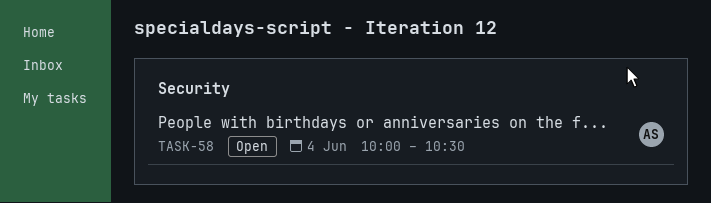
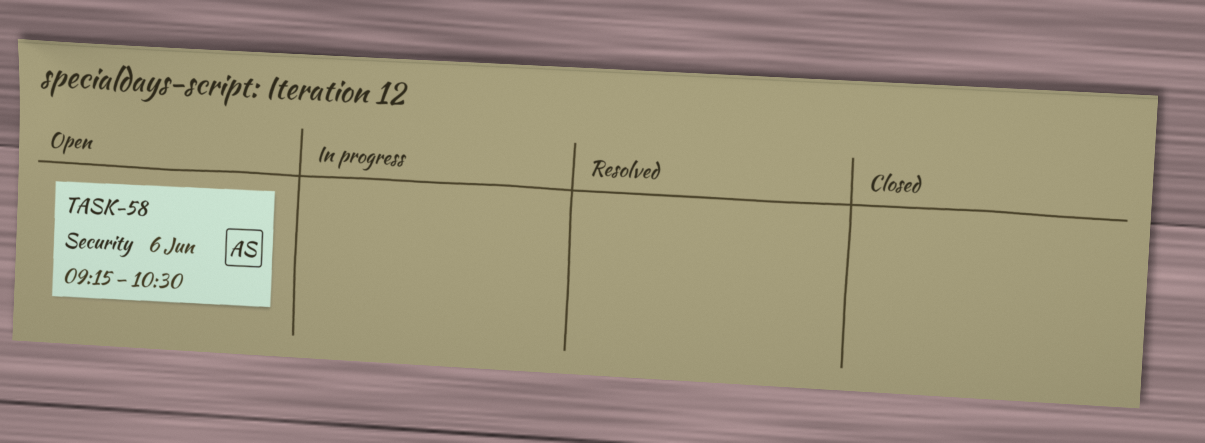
TASK-58, day: Jun 4 -> Jun 6
TASK-58, begins: 10:00 -> 09:15

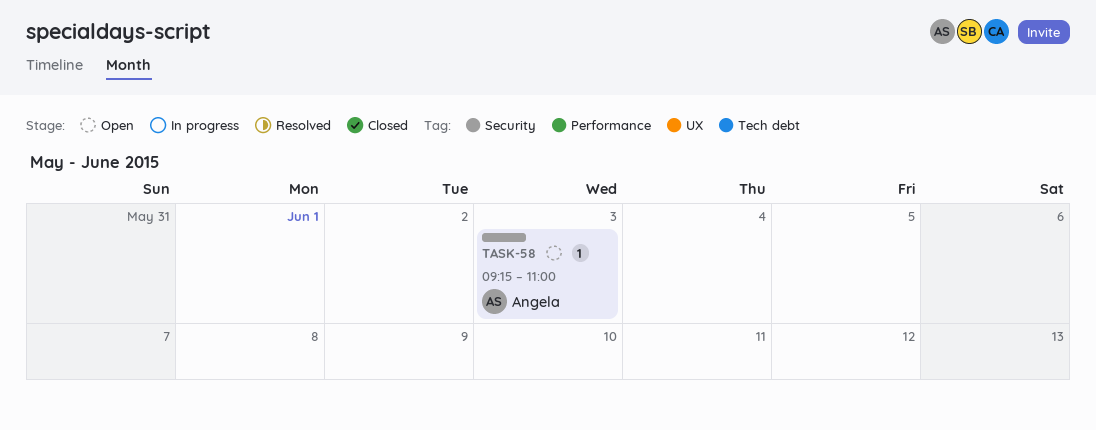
TASK-58, day: Jun 6 -> Jun 3
TASK-58, ends: 10:30 -> 11:00

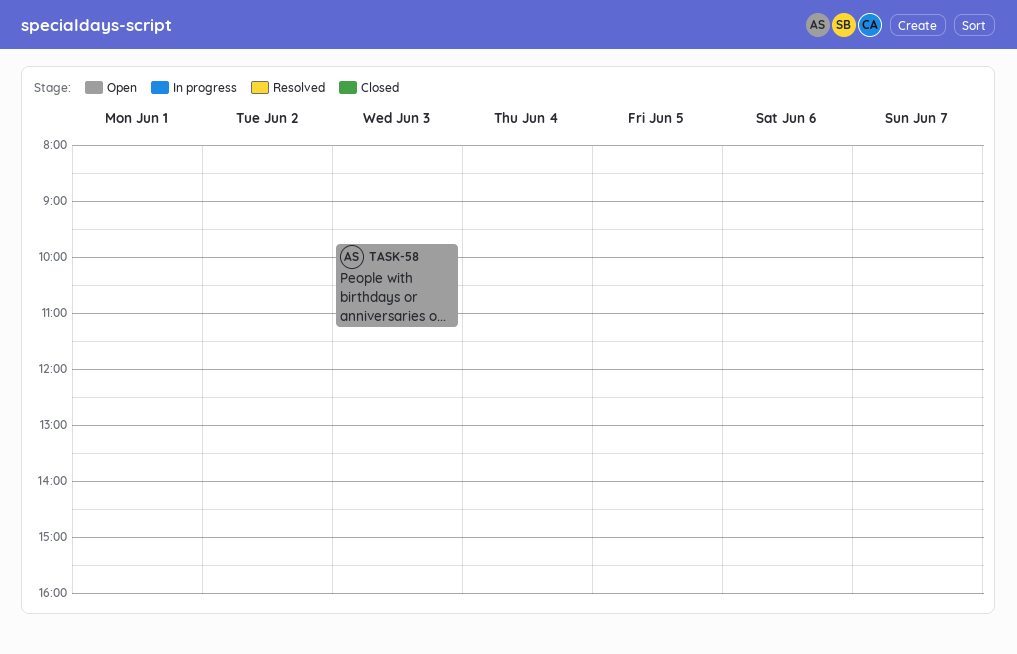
TASK-58, begins: 09:15 -> 09:45
TASK-58, ends: 11:00 -> 11:15

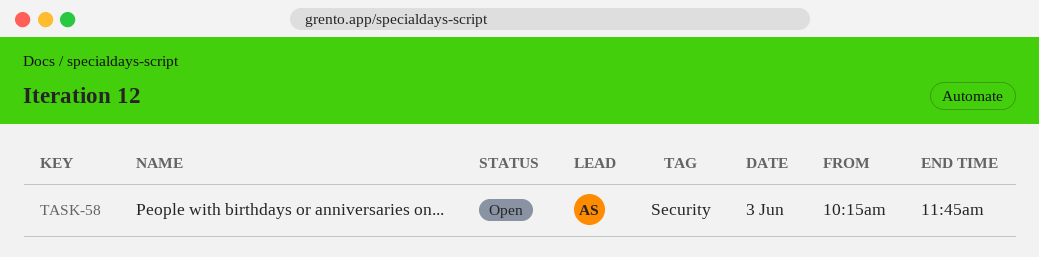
TASK-58, begins: 09:45 -> 10:15
TASK-58, ends: 11:15 -> 11:45

